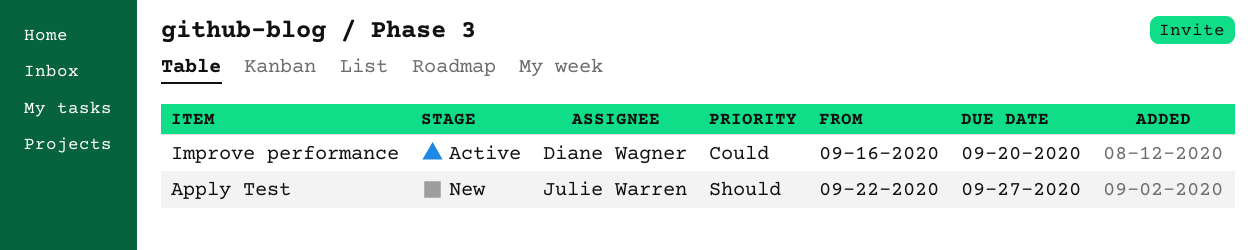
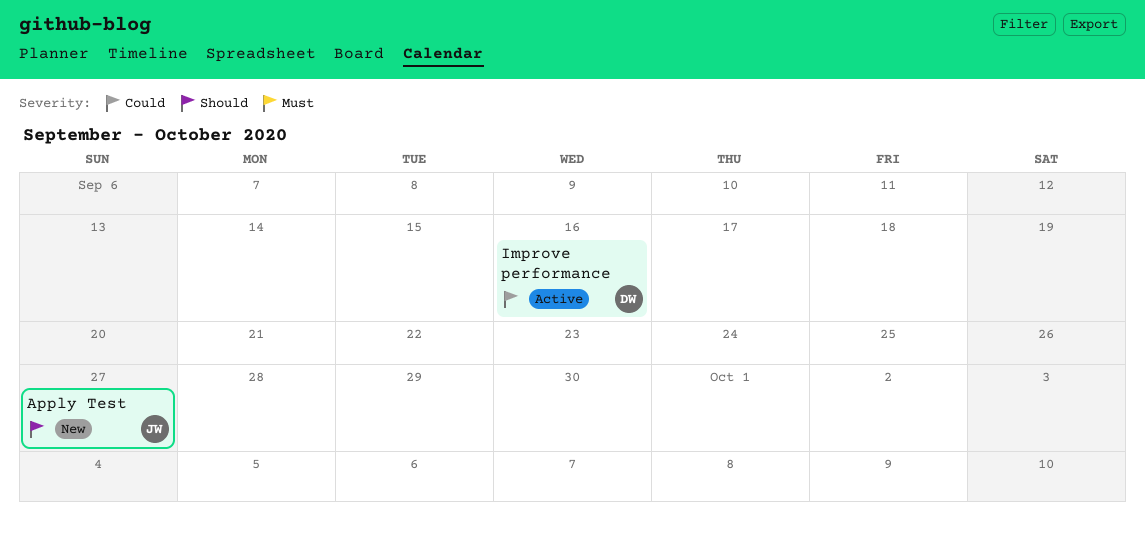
Improve performance, due: Sep 20 -> Sep 16

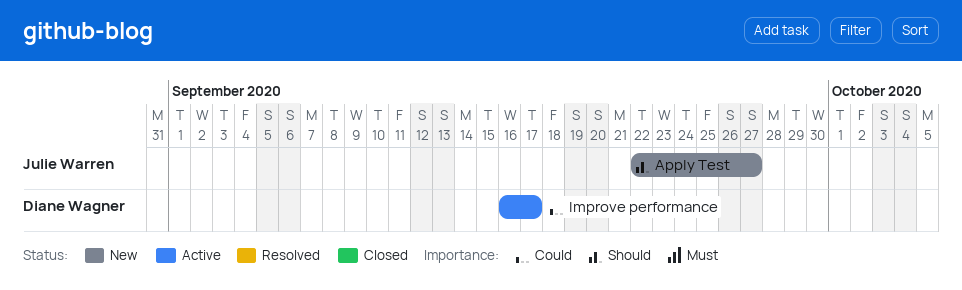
Improve performance, due: Sep 16 -> Sep 17

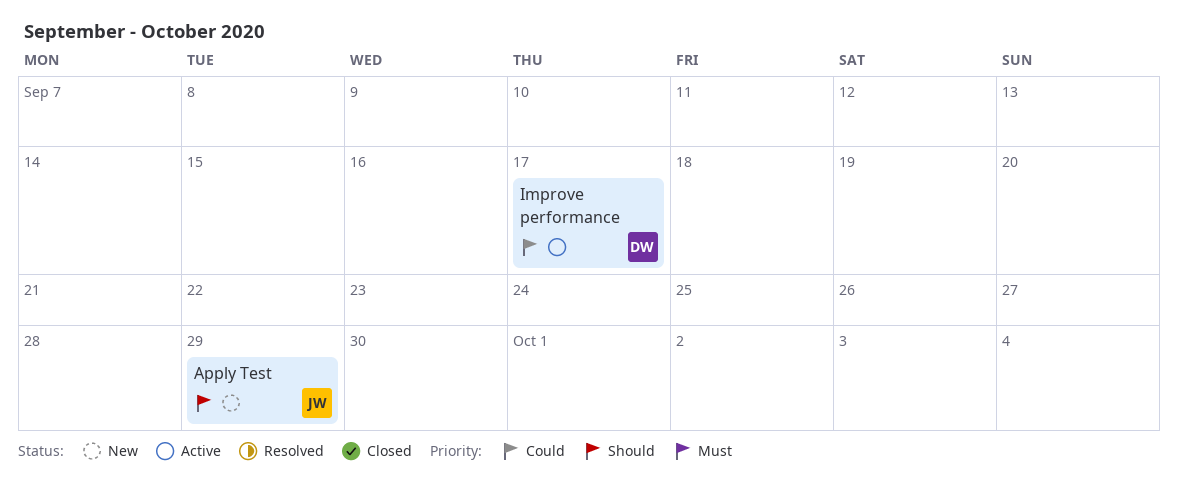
Apply Test, due: Sep 27 -> Sep 29

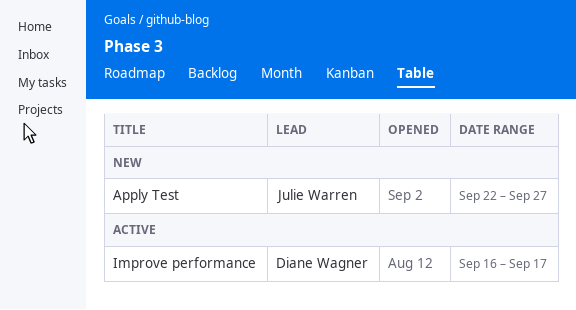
Apply Test, due: Sep 29 -> Sep 27

